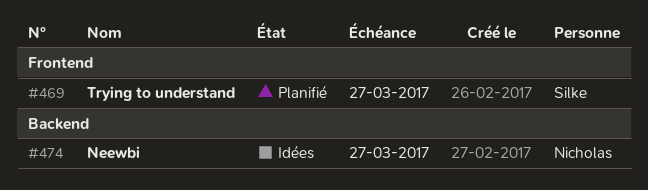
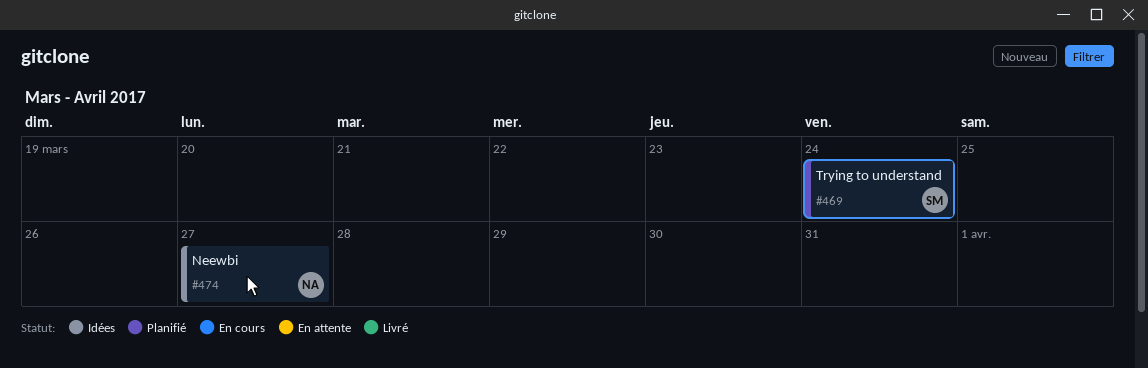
#469, due: Mar 27 -> Mar 24

